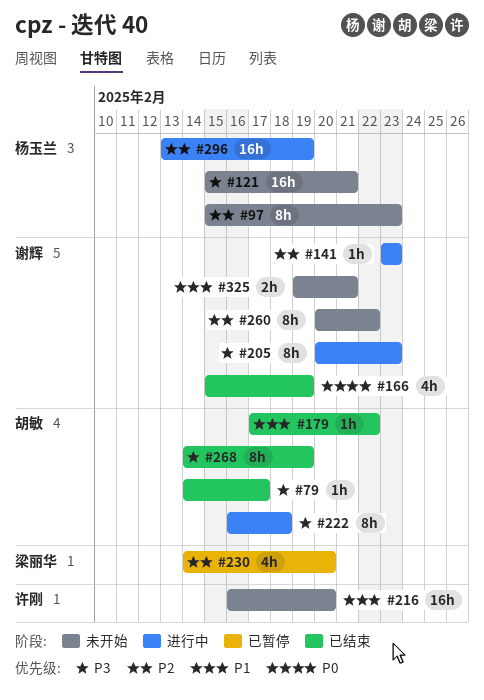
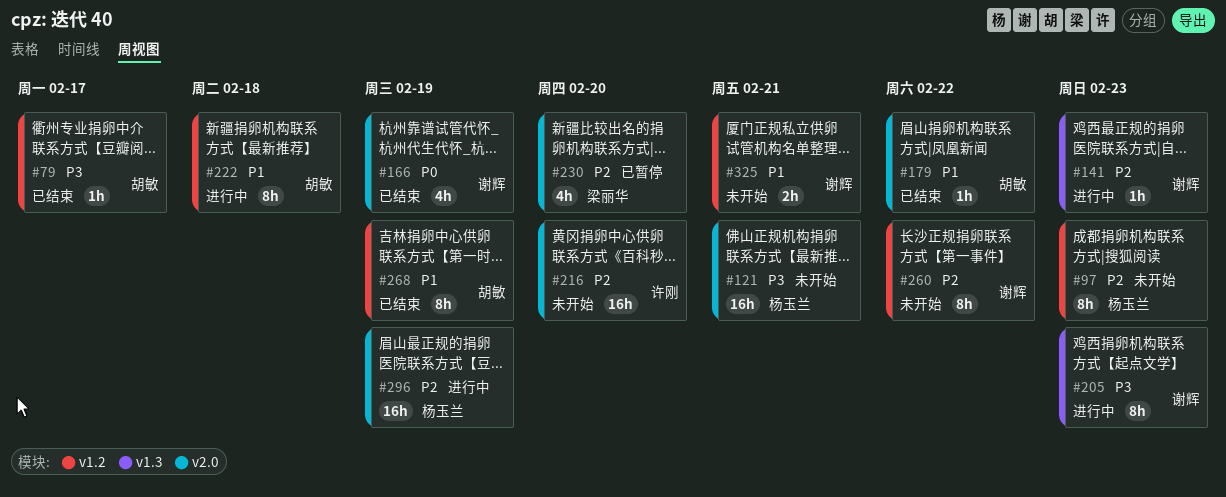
#216, priority: P1 -> P2
#222, priority: P3 -> P1
#268, priority: P3 -> P1

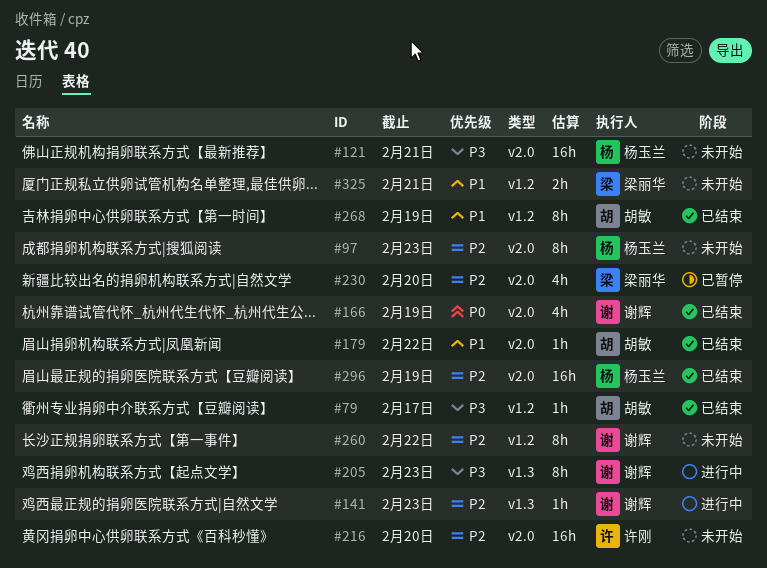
#97, label: v1.2 -> v2.0
#222: present -> none
#296, status: 进行中 -> 已结束
#325, owner: 谢辉 -> 梁丽华

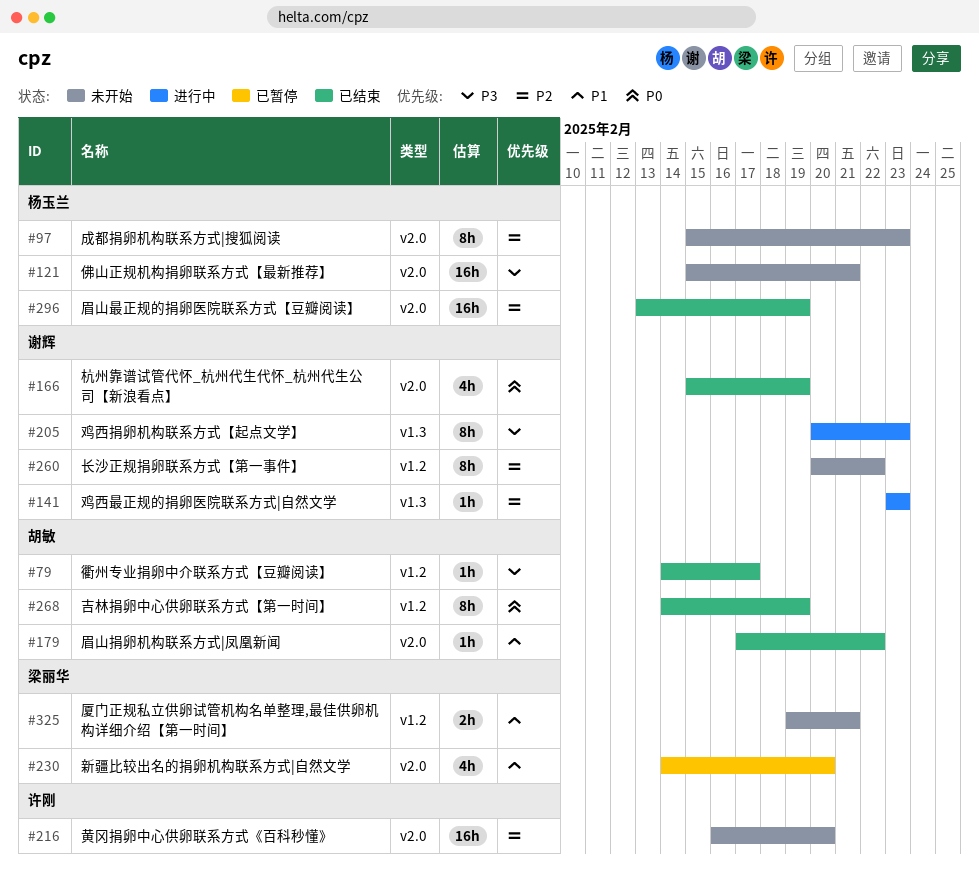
#230, priority: P2 -> P1
#268, priority: P1 -> P0

